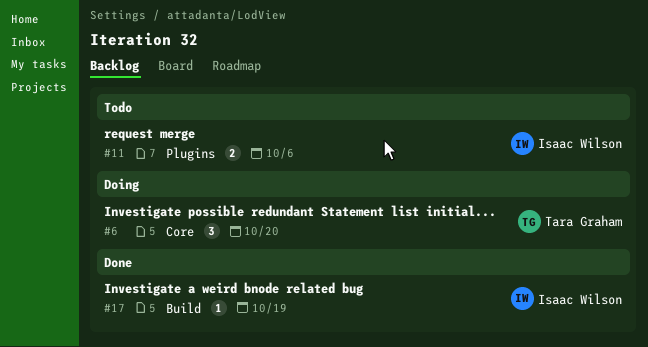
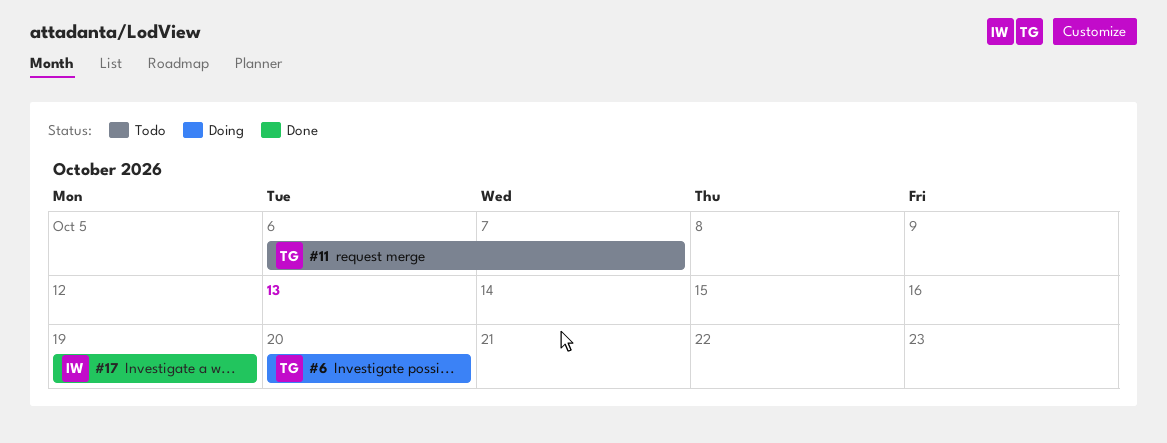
#11, owner: Isaac Wilson -> Tara Graham
#11, due: Oct 6 -> Oct 7

